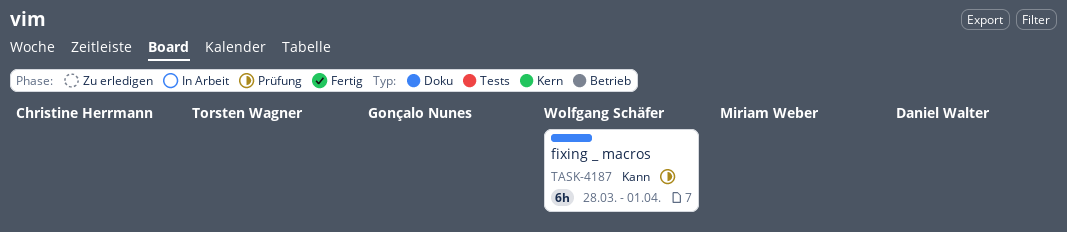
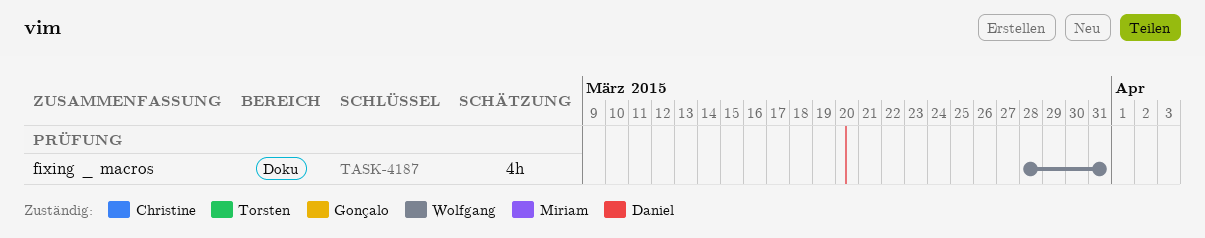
TASK-4187, estimate: 6h -> 4h
TASK-4187, due: Apr 1 -> Mar 31

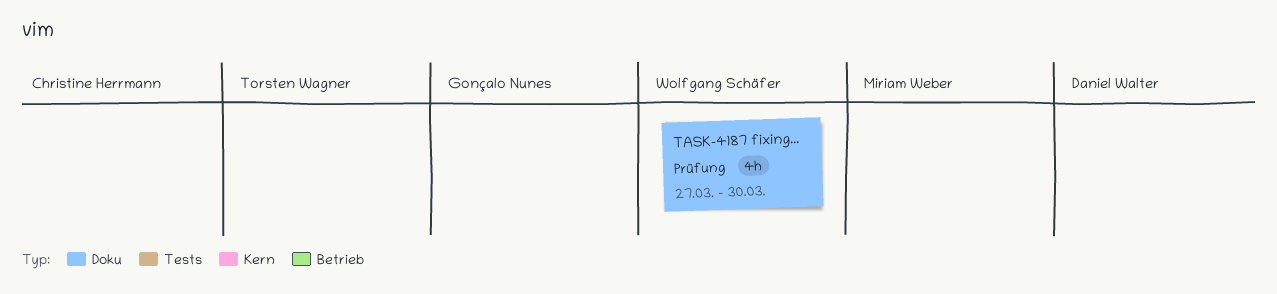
TASK-4187, start: Mar 28 -> Mar 27
TASK-4187, due: Mar 31 -> Mar 30

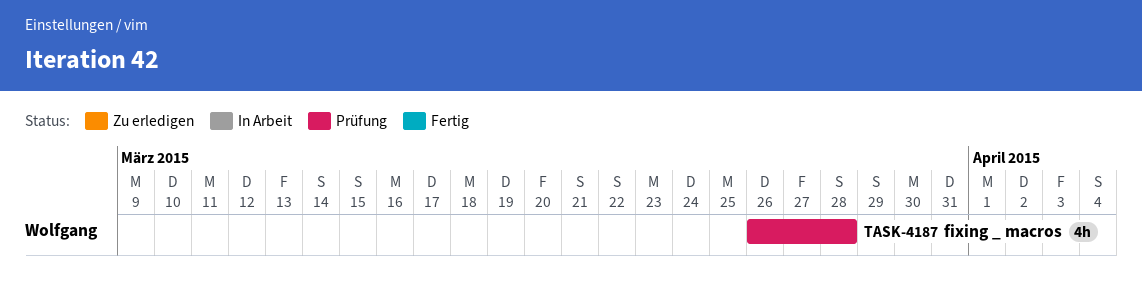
TASK-4187, start: Mar 27 -> Mar 26
TASK-4187, due: Mar 30 -> Mar 28

